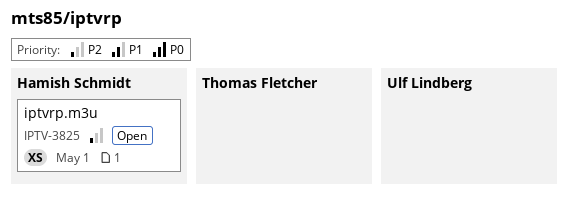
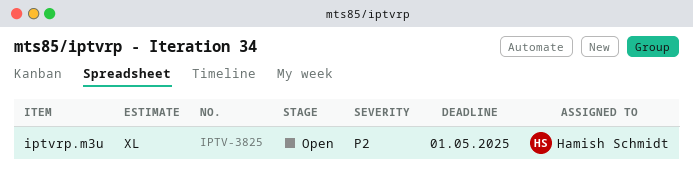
IPTV-3825, estimate: XS -> XL

